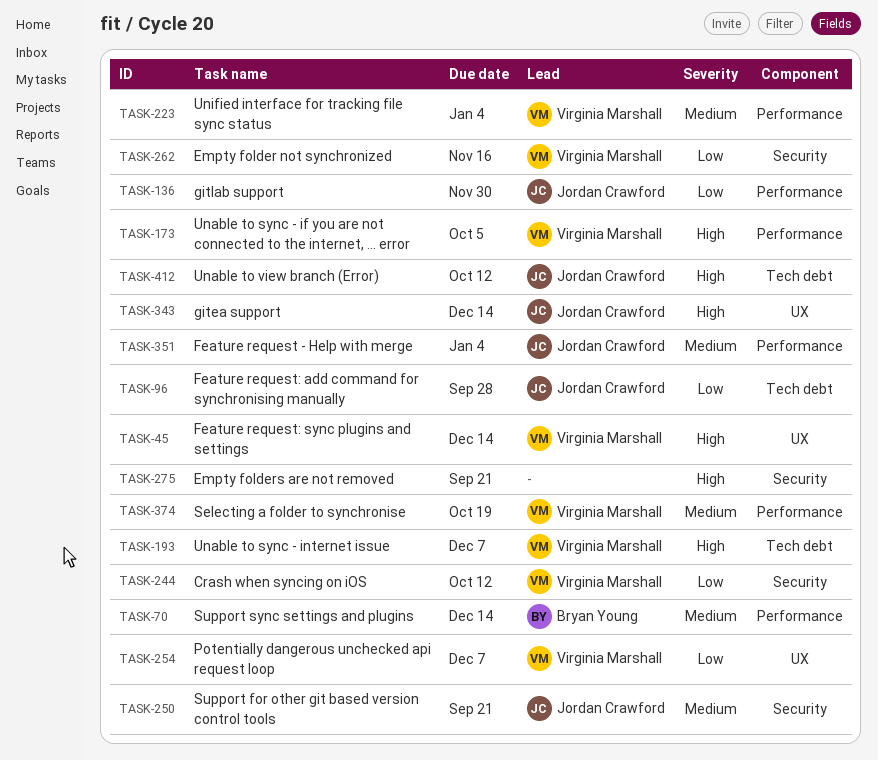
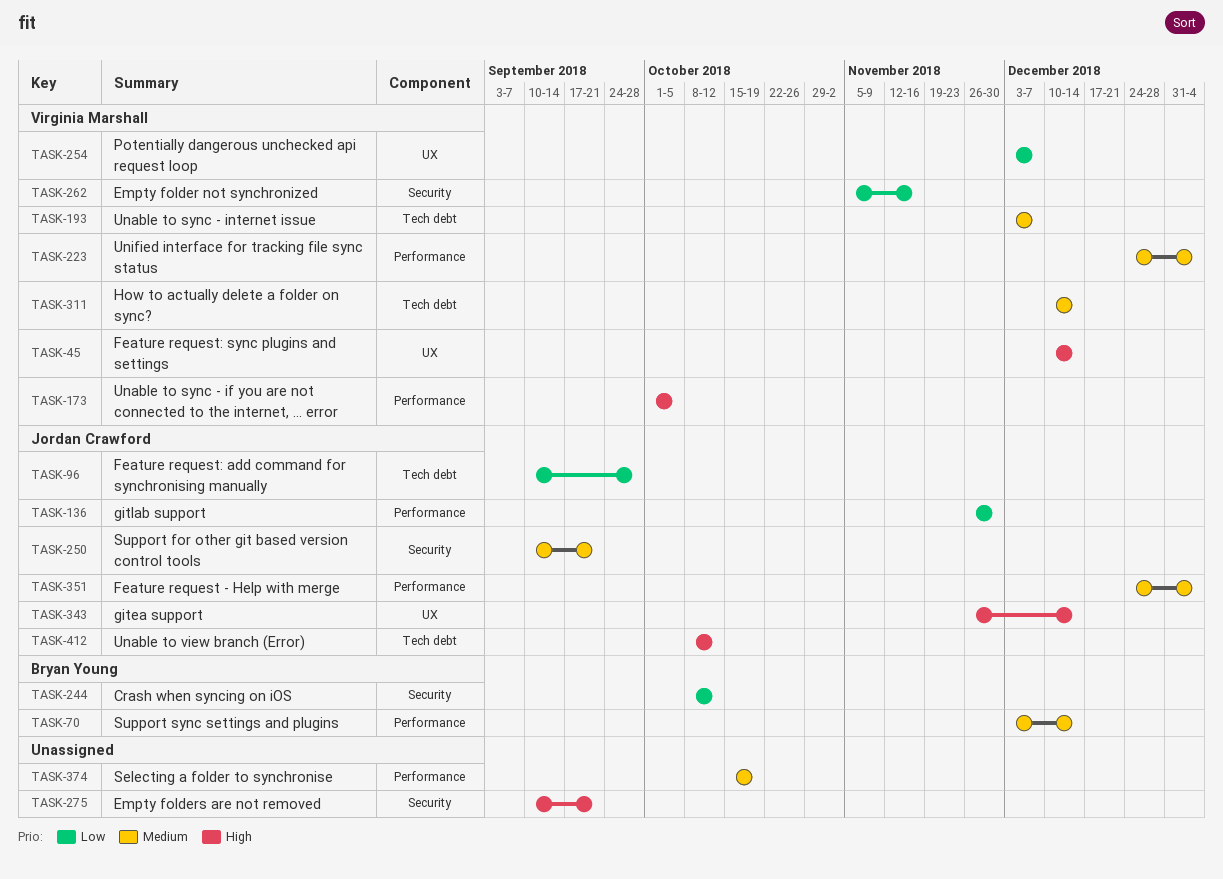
TASK-193, priority: High -> Medium
TASK-244, owner: Virginia Marshall -> Bryan Young
TASK-311: none -> present
TASK-374, owner: Virginia Marshall -> none

